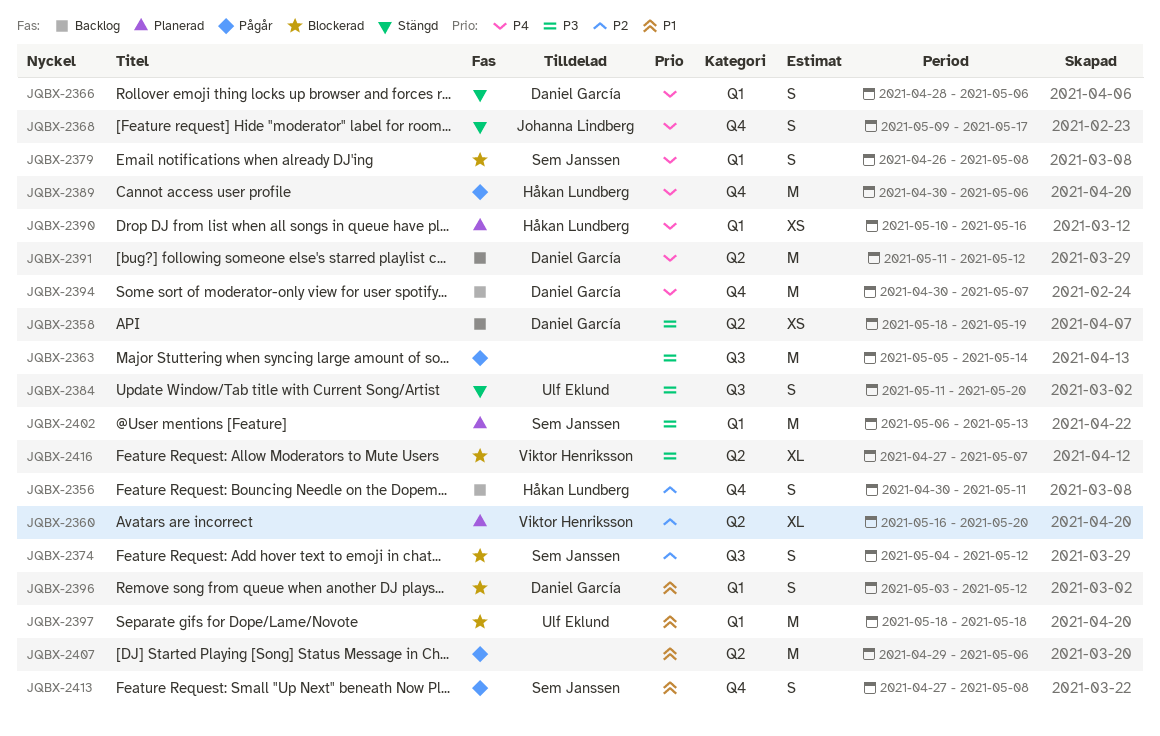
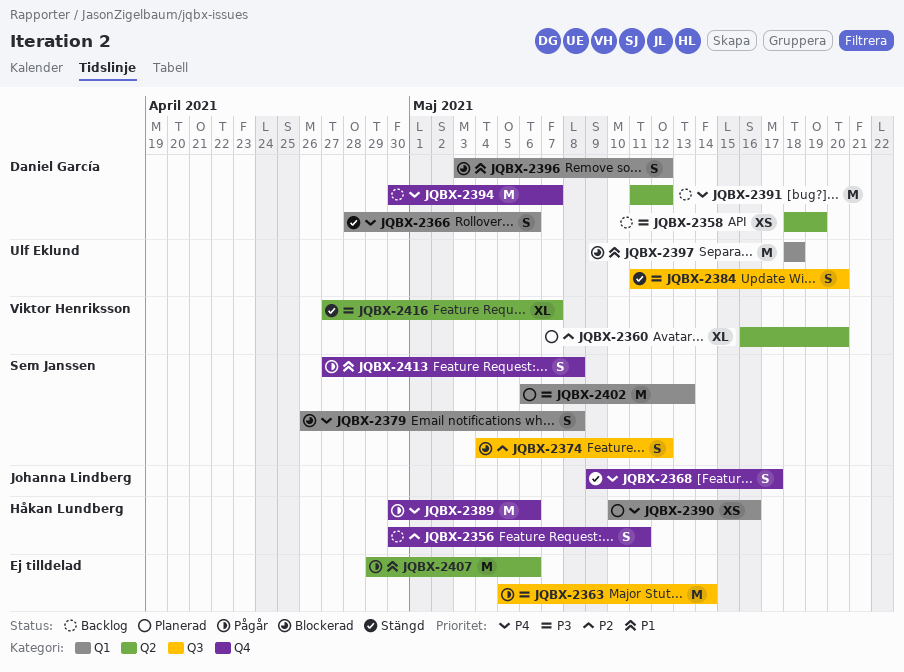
JQBX-2416, status: Blockerad -> Stängd

